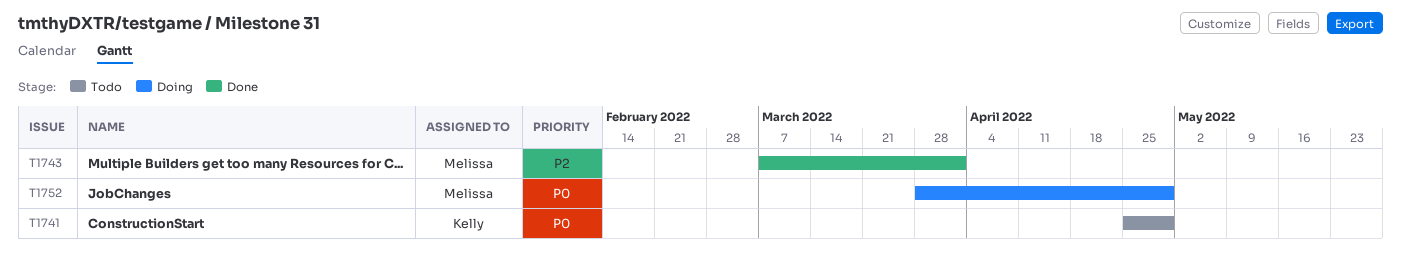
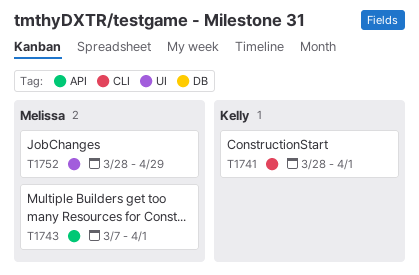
T1741, start: Apr 25 -> Mar 28
T1741, due: Apr 29 -> Apr 1

